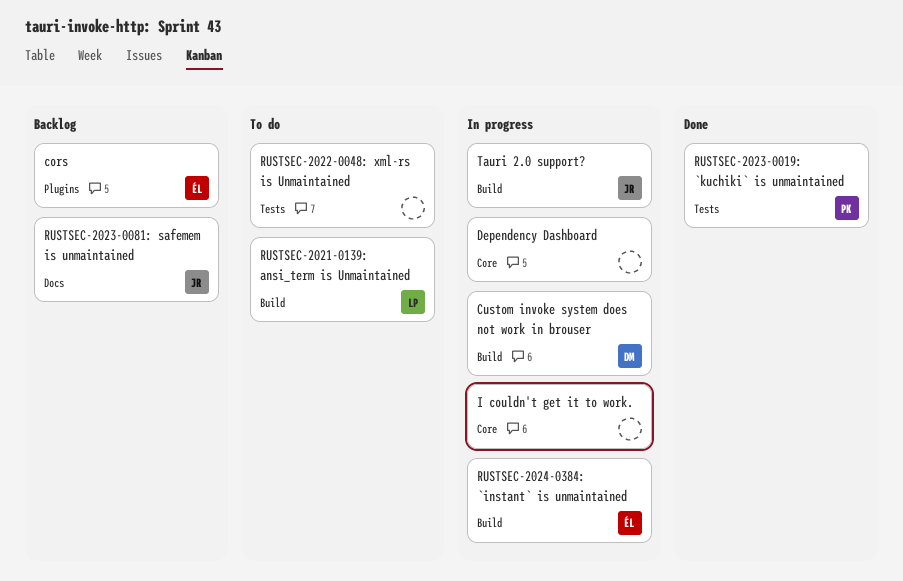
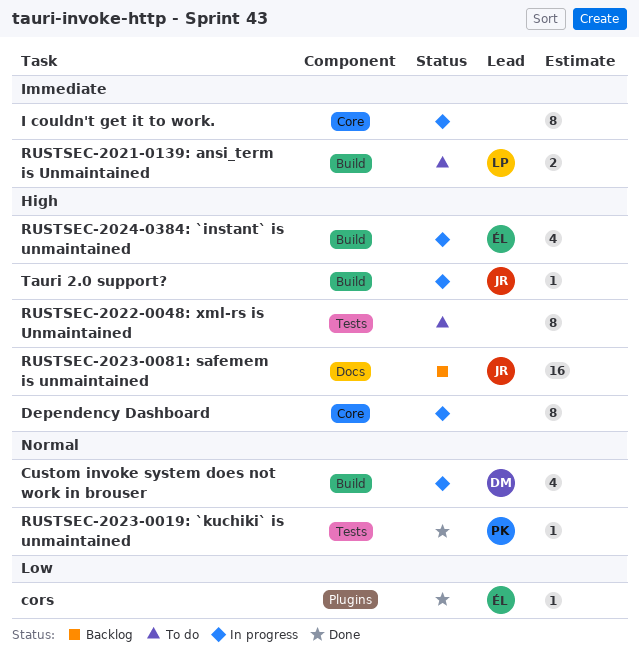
cors, status: Backlog -> Done

